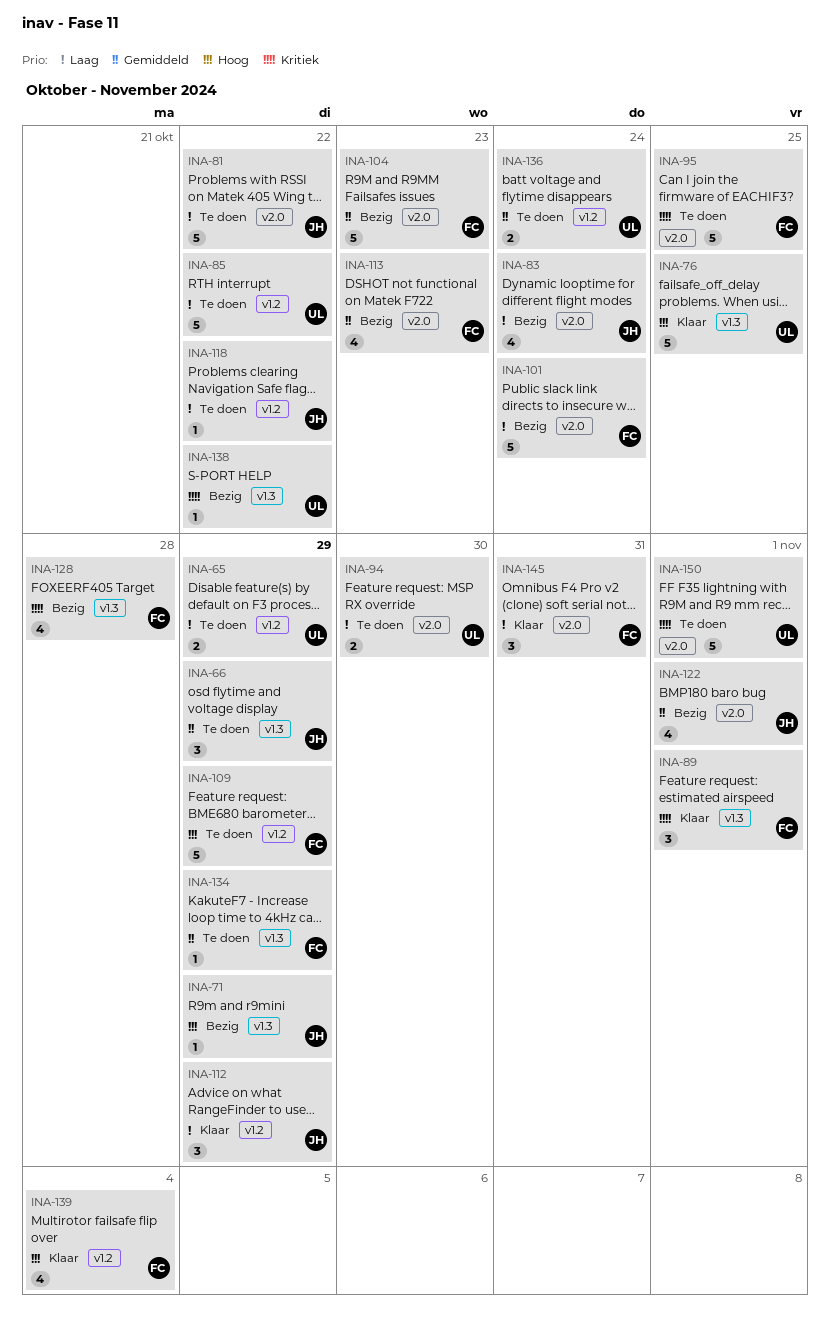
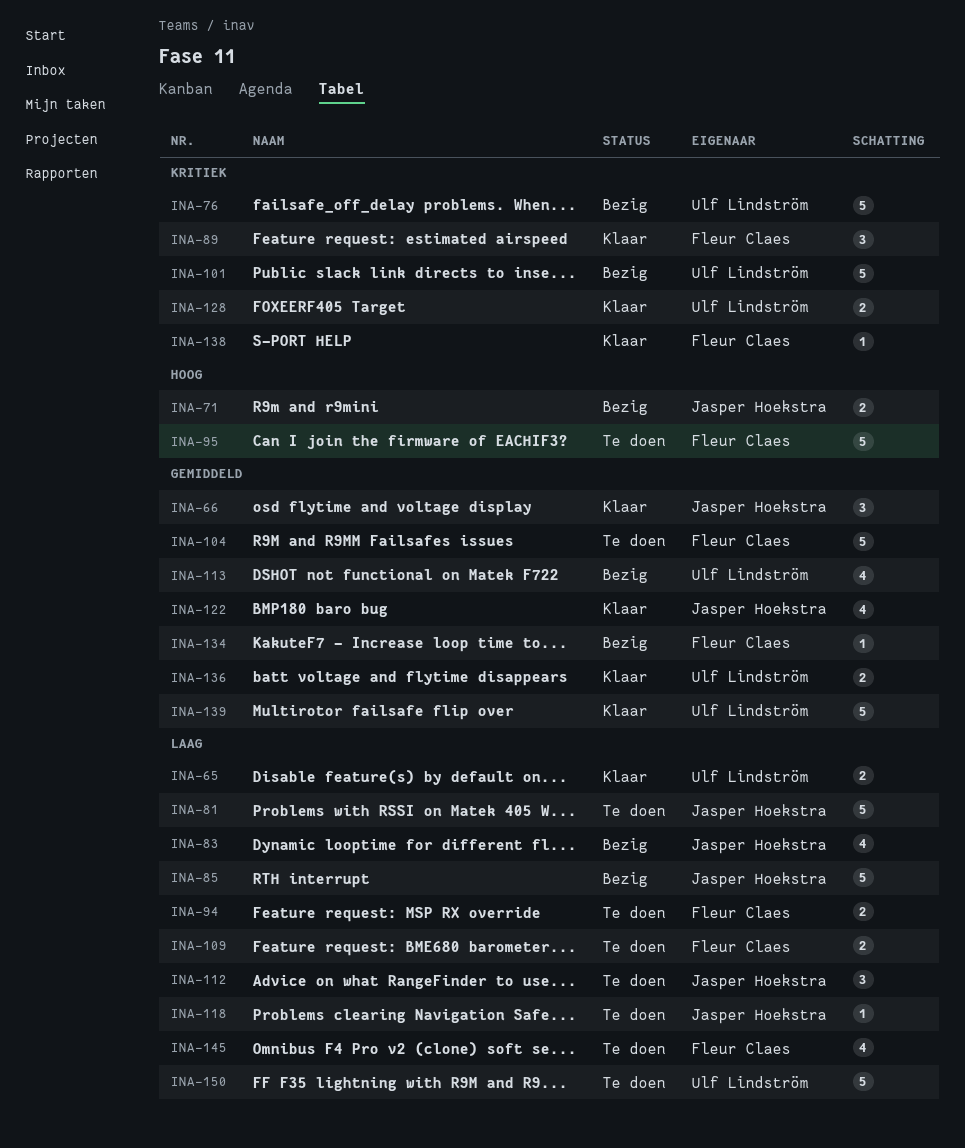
INA-65, status: Te doen -> Klaar
INA-66, status: Te doen -> Klaar
INA-71, estimate: 1 -> 2
INA-76, status: Klaar -> Bezig
INA-76, priority: Hoog -> Kritiek
INA-85, status: Te doen -> Bezig
INA-85, owner: Ulf Lindström -> Jasper Hoekstra
INA-94, owner: Ulf Lindström -> Fleur Claes
INA-95, priority: Kritiek -> Hoog
INA-101, owner: Fleur Claes -> Ulf Lindström
INA-101, priority: Laag -> Kritiek
INA-104, status: Bezig -> Te doen
INA-109, priority: Hoog -> Laag
INA-109, estimate: 5 -> 2
INA-112, status: Klaar -> Te doen
INA-113, owner: Fleur Claes -> Ulf Lindström
INA-122, status: Bezig -> Klaar
INA-128, status: Bezig -> Klaar
INA-128, owner: Fleur Claes -> Ulf Lindström
INA-128, estimate: 4 -> 2
INA-134, status: Te doen -> Bezig
INA-136, status: Te doen -> Klaar
INA-138, status: Bezig -> Klaar
INA-138, owner: Ulf Lindström -> Fleur Claes
INA-139, owner: Fleur Claes -> Ulf Lindström
INA-139, priority: Hoog -> Gemiddeld
INA-139, estimate: 4 -> 5
INA-145, status: Klaar -> Te doen
INA-145, estimate: 3 -> 4
INA-150, priority: Kritiek -> Laag

